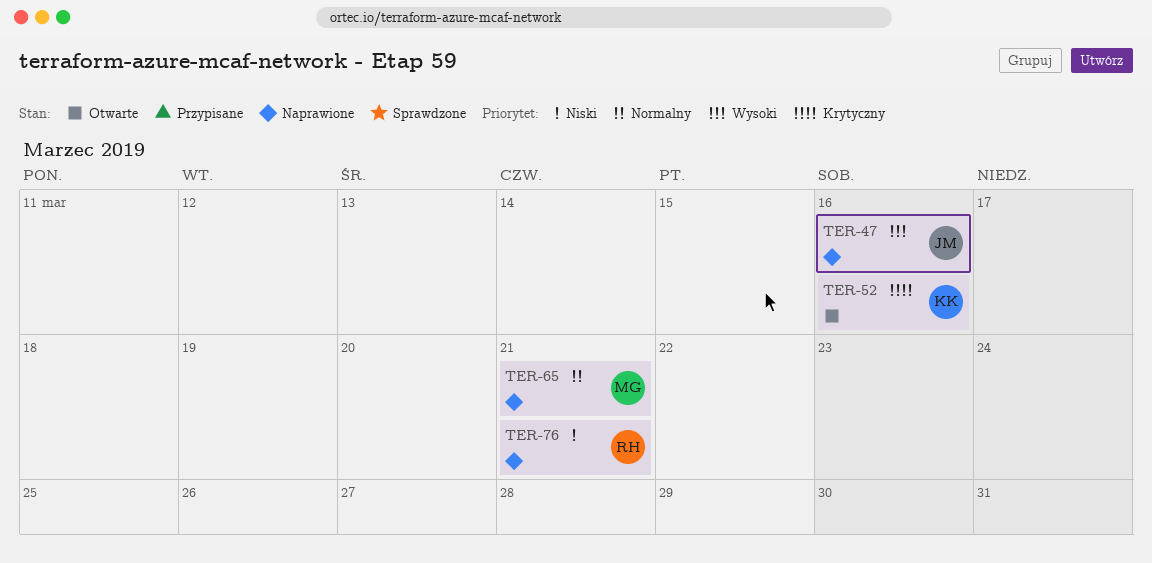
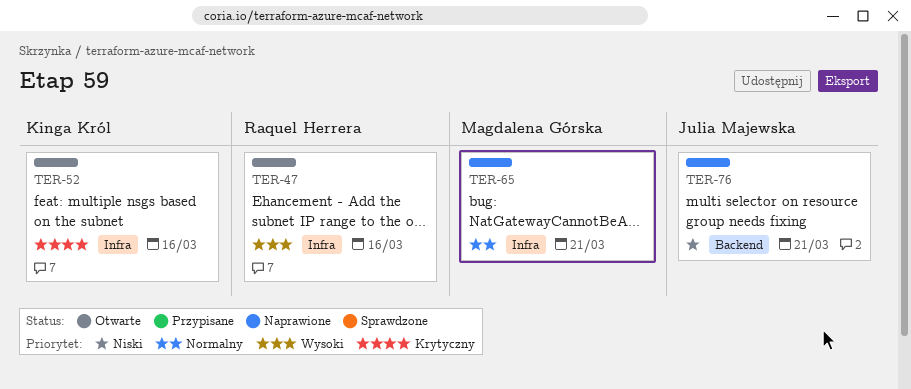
TER-47, status: Naprawione -> Otwarte
TER-47, owner: Julia Majewska -> Raquel Herrera
TER-76, owner: Raquel Herrera -> Julia Majewska

